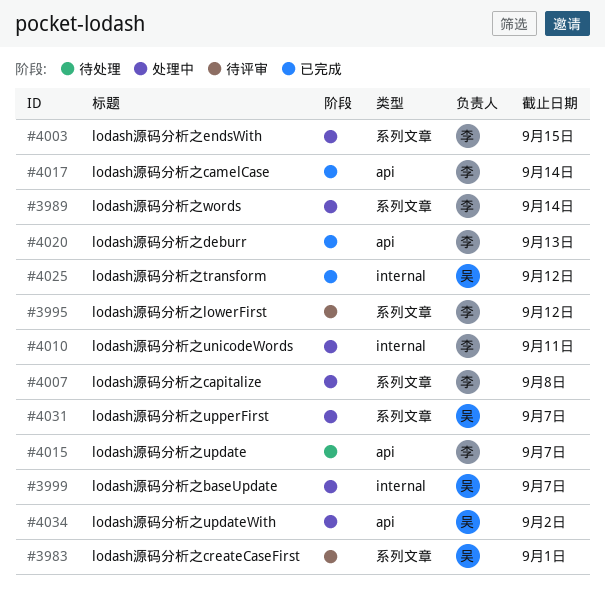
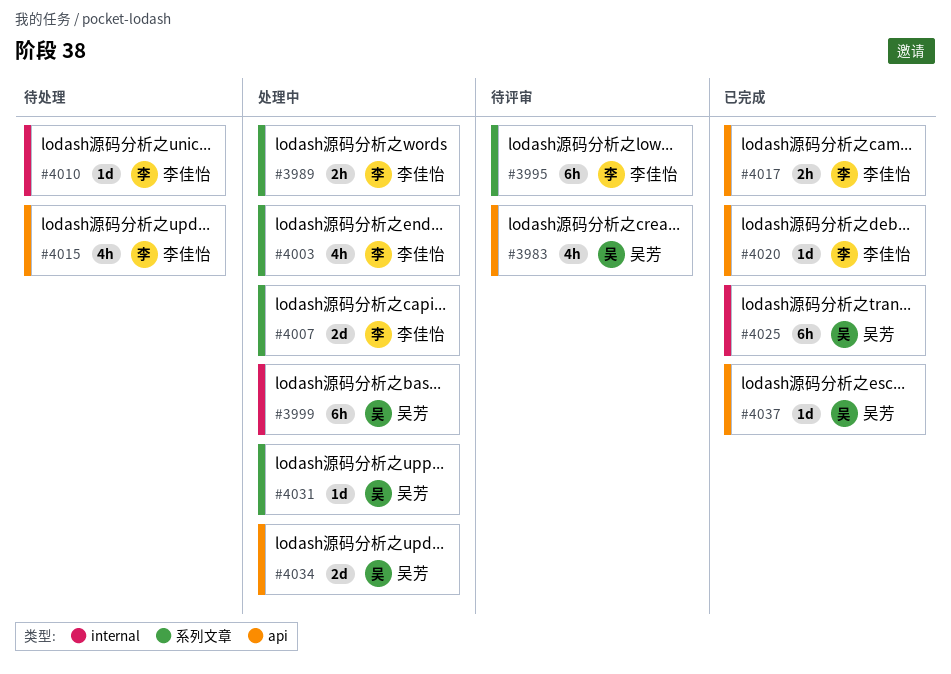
#3983, label: 系列文章 -> api
#4010, status: 处理中 -> 待处理
#4037: none -> present

